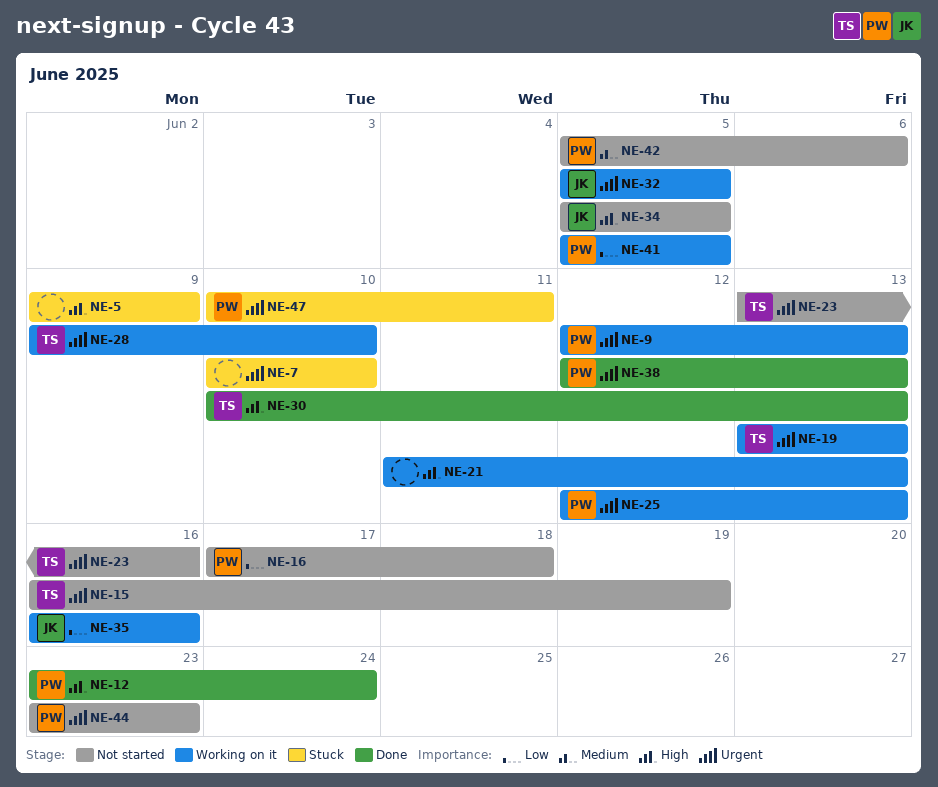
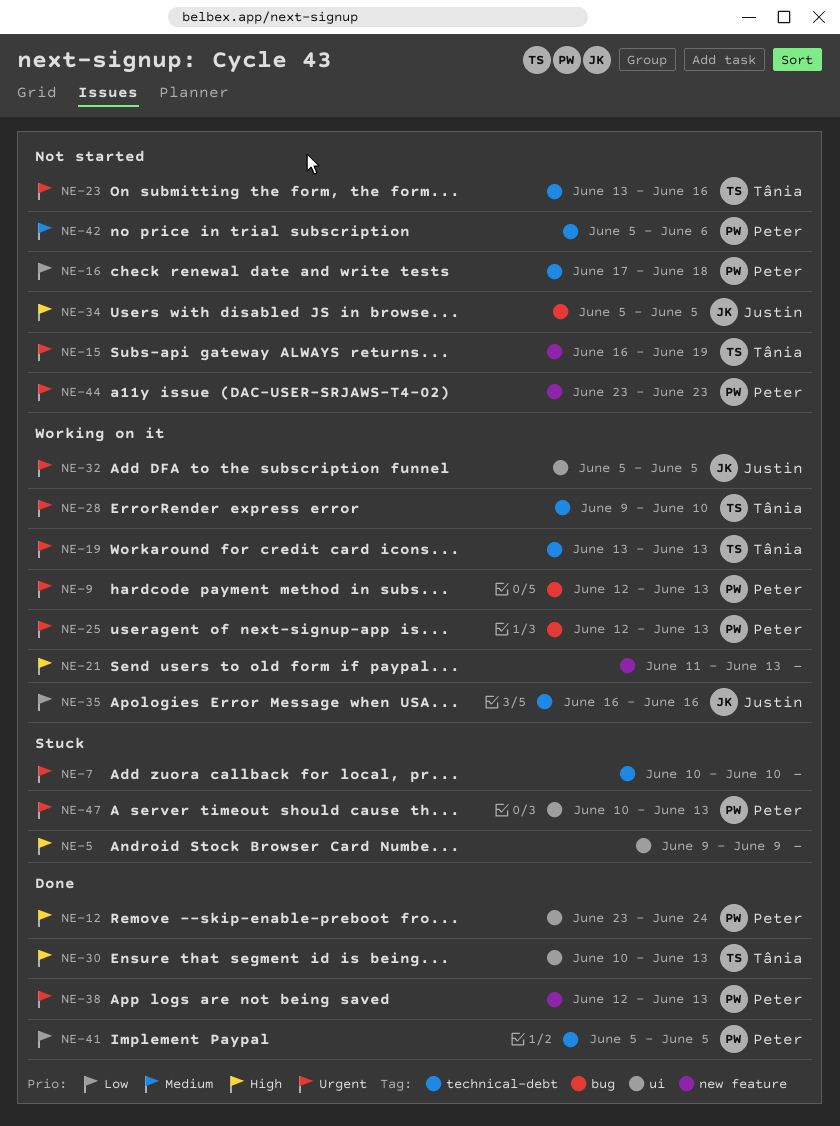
NE-41, status: Working on it -> Done
NE-47, due: Jun 11 -> Jun 13

